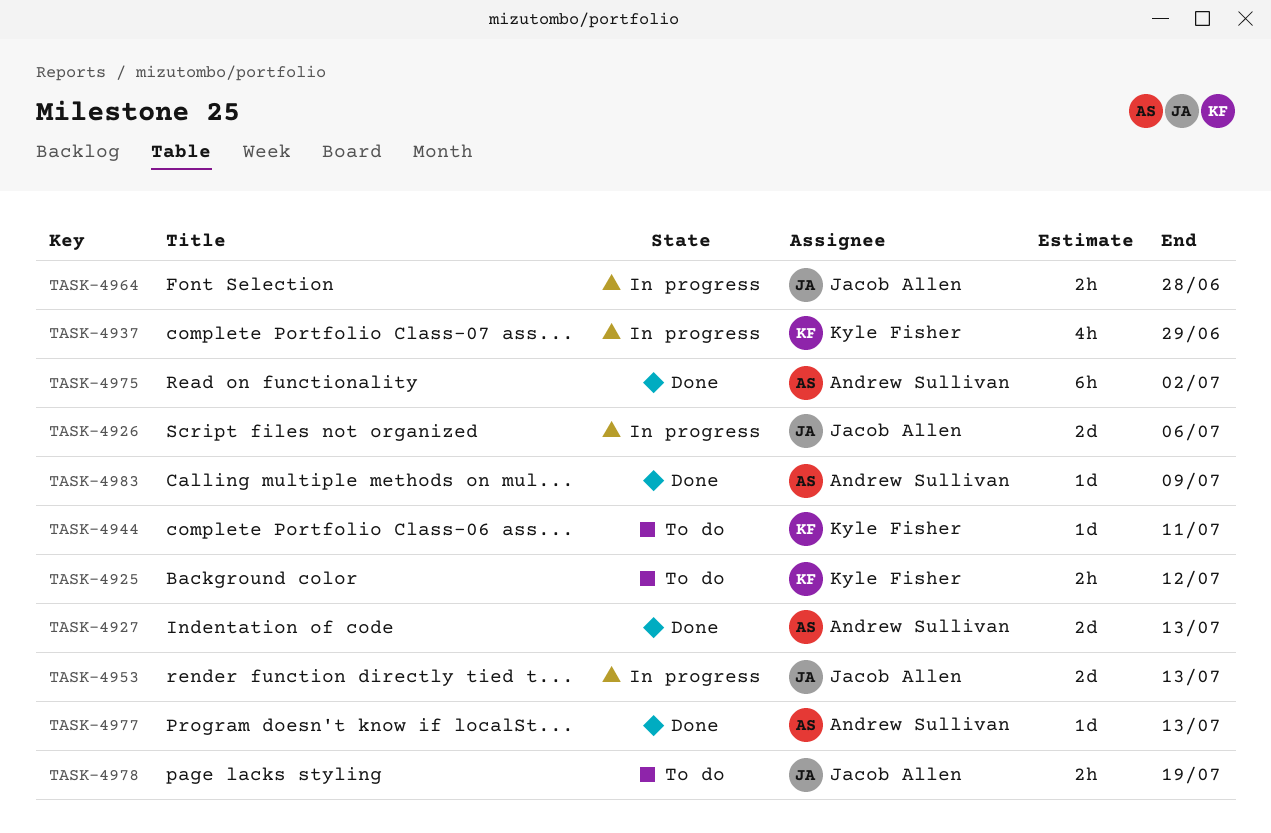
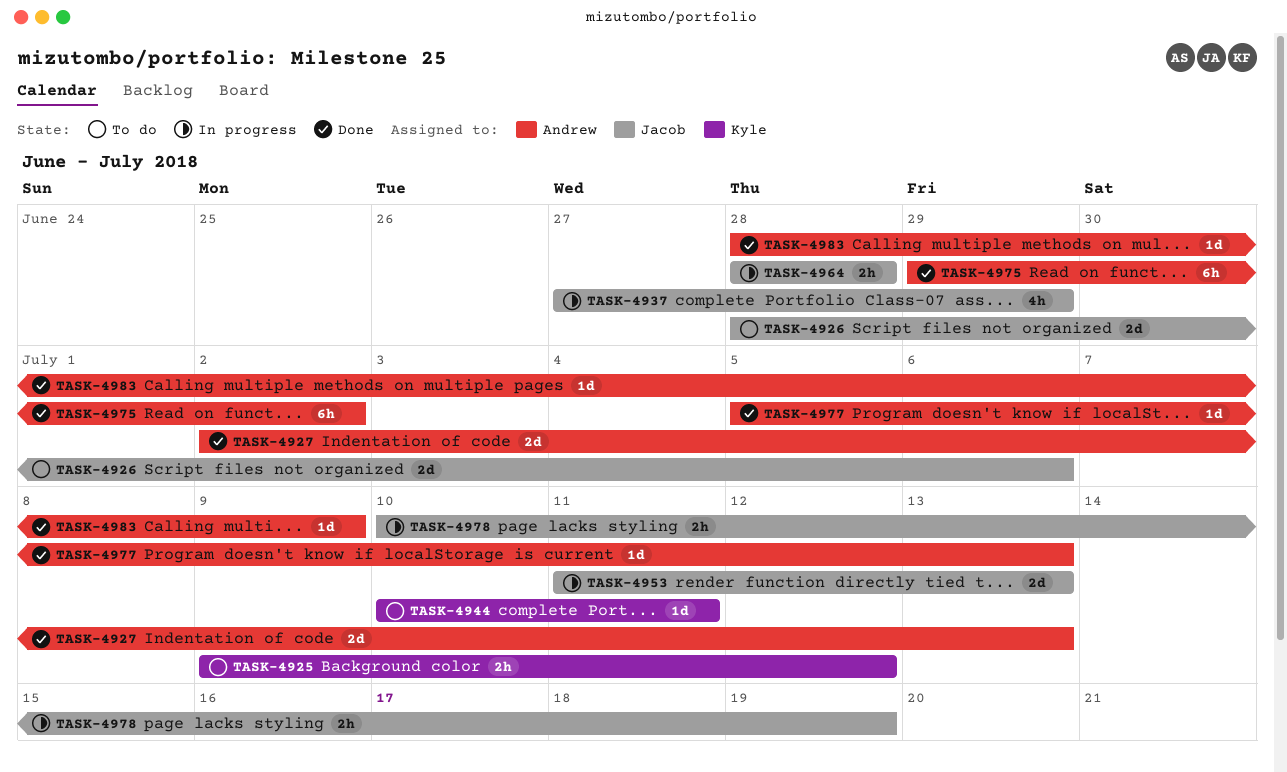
TASK-4926, status: In progress -> To do
TASK-4937, owner: Kyle Fisher -> Jacob Allen
TASK-4978, status: To do -> In progress

